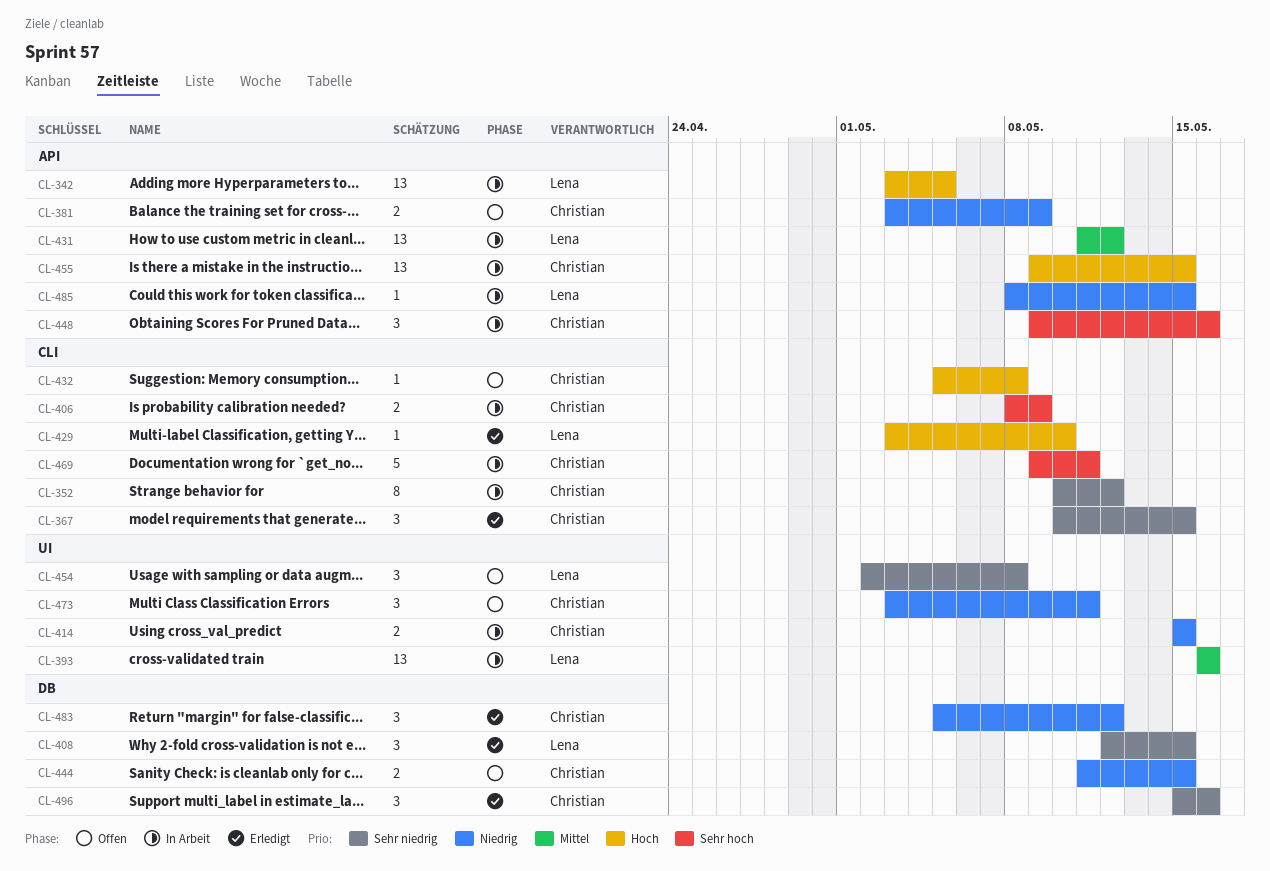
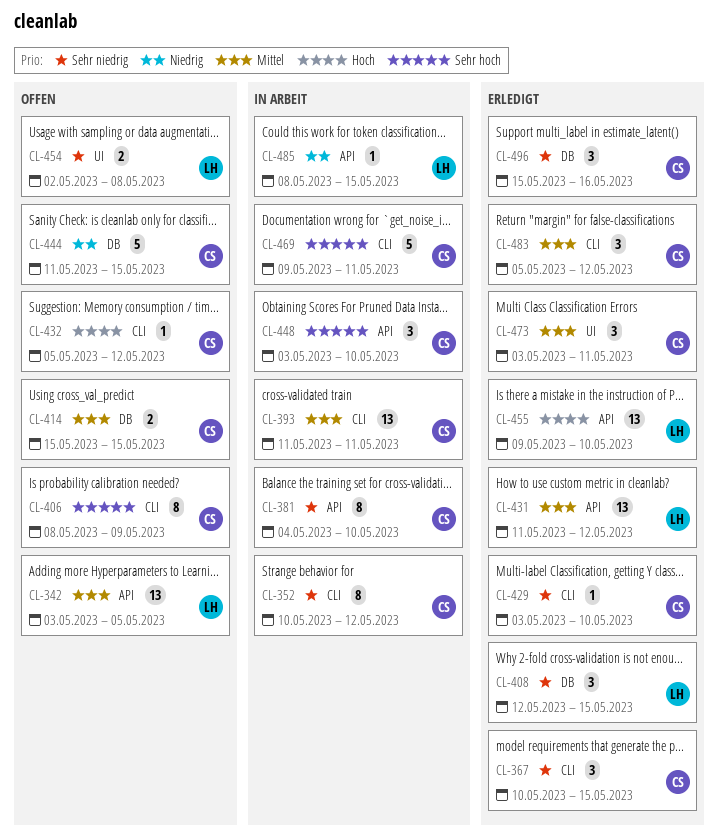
CL-342, status: In Arbeit -> Offen
CL-342, priority: Hoch -> Mittel
CL-381, status: Offen -> In Arbeit
CL-381, priority: Niedrig -> Sehr niedrig
CL-381, estimate: 2 -> 8
CL-381, start: May 3 -> May 4
CL-381, due: May 9 -> May 10
CL-393, owner: Lena -> Christian
CL-393, label: UI -> CLI
CL-393, start: May 16 -> May 11
CL-393, due: May 16 -> May 11
CL-406, status: In Arbeit -> Offen
CL-406, estimate: 2 -> 8
CL-414, status: In Arbeit -> Offen
CL-414, priority: Niedrig -> Mittel
CL-414, label: UI -> DB
CL-429, owner: Lena -> Christian
CL-429, priority: Hoch -> Sehr niedrig
CL-431, status: In Arbeit -> Erledigt
CL-432, due: May 8 -> May 12
CL-444, estimate: 2 -> 5
CL-448, start: May 9 -> May 3
CL-448, due: May 16 -> May 10
CL-454, estimate: 3 -> 2
CL-455, status: In Arbeit -> Erledigt
CL-455, owner: Christian -> Lena
CL-455, due: May 15 -> May 10
CL-473, status: Offen -> Erledigt
CL-473, priority: Niedrig -> Mittel
CL-483, priority: Niedrig -> Mittel
CL-483, label: DB -> CLI

